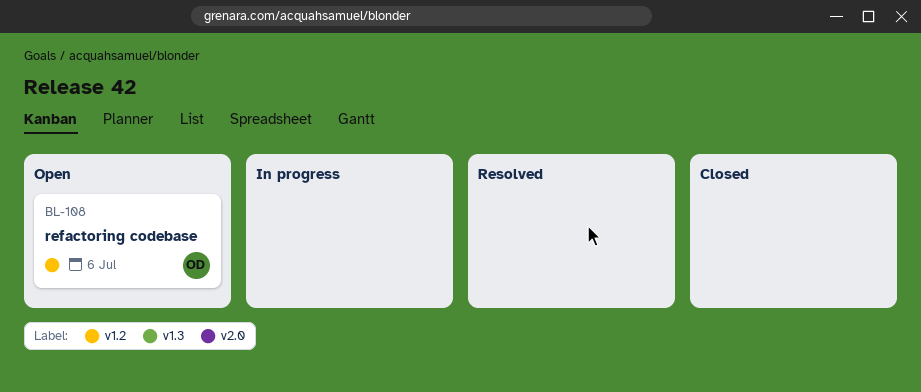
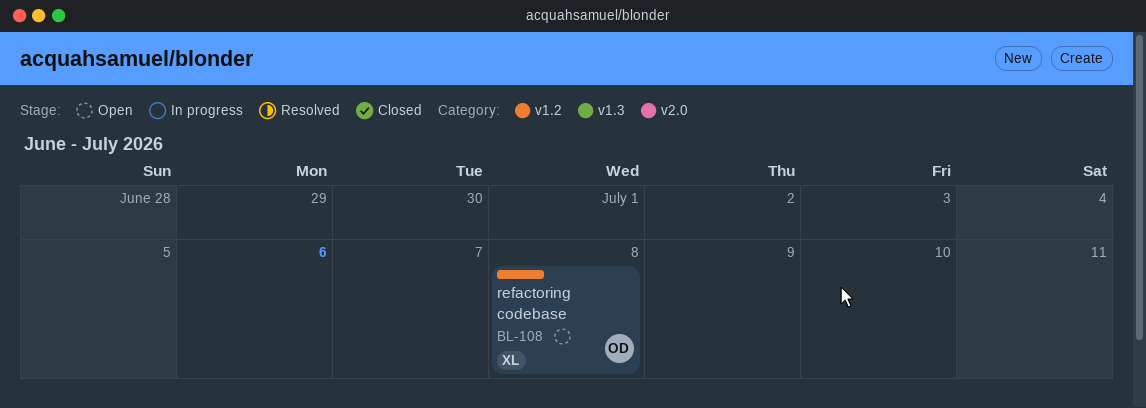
BL-108, due: Jul 6 -> Jul 8

